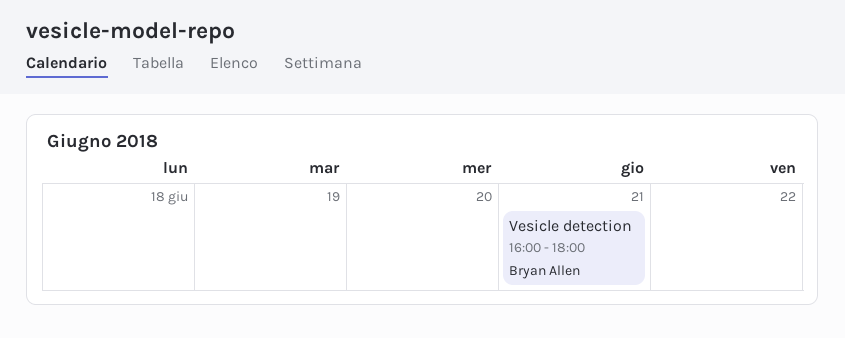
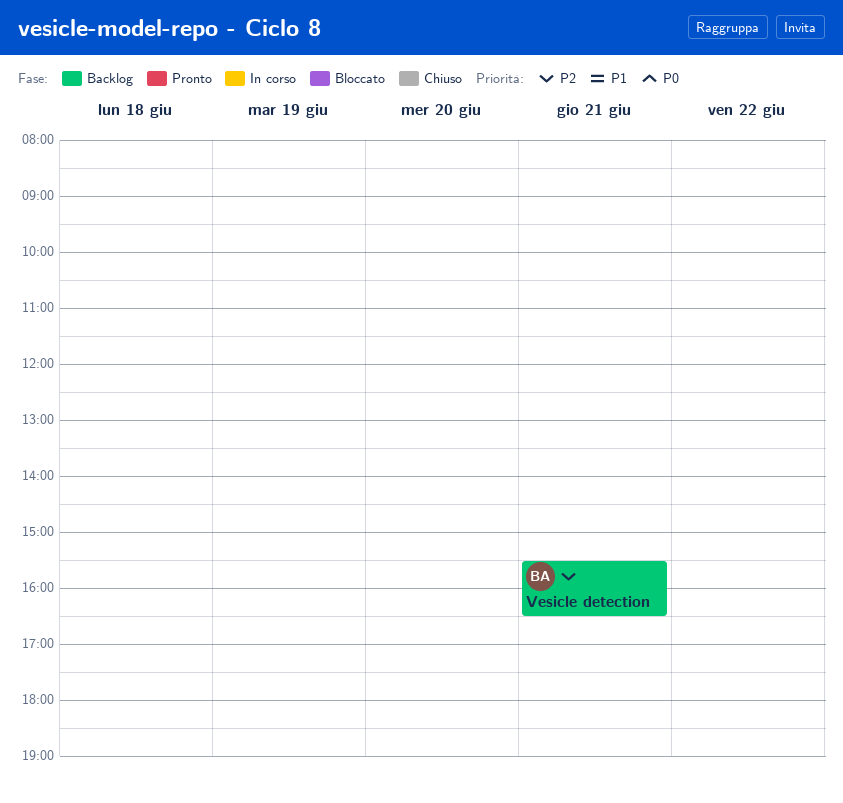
Vesicle detection, begins: 16:00 -> 15:30
Vesicle detection, ends: 18:00 -> 16:30

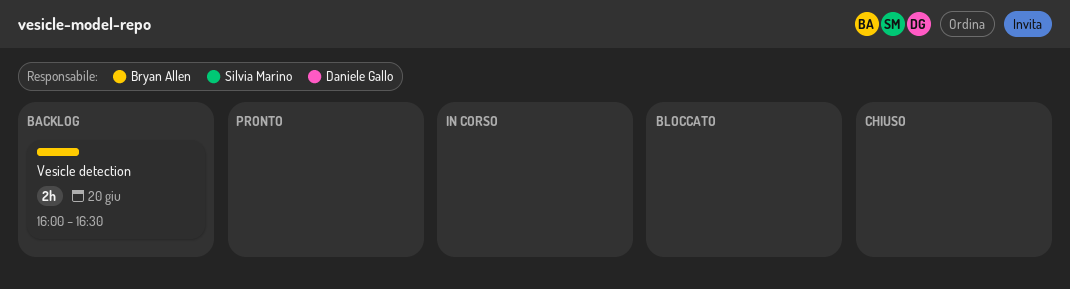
Vesicle detection, day: Jun 21 -> Jun 20
Vesicle detection, begins: 15:30 -> 16:00

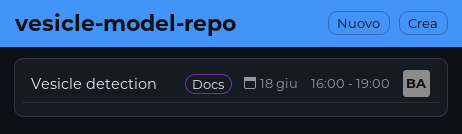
Vesicle detection, day: Jun 20 -> Jun 18
Vesicle detection, ends: 16:30 -> 19:00

